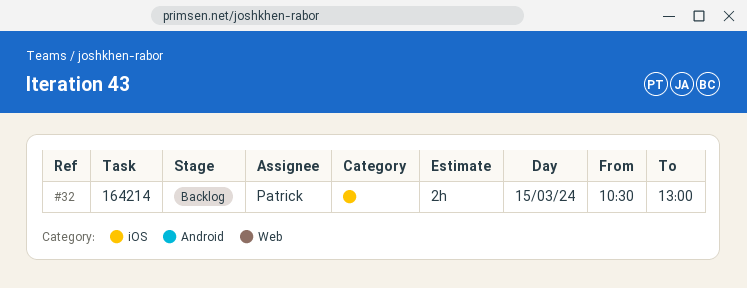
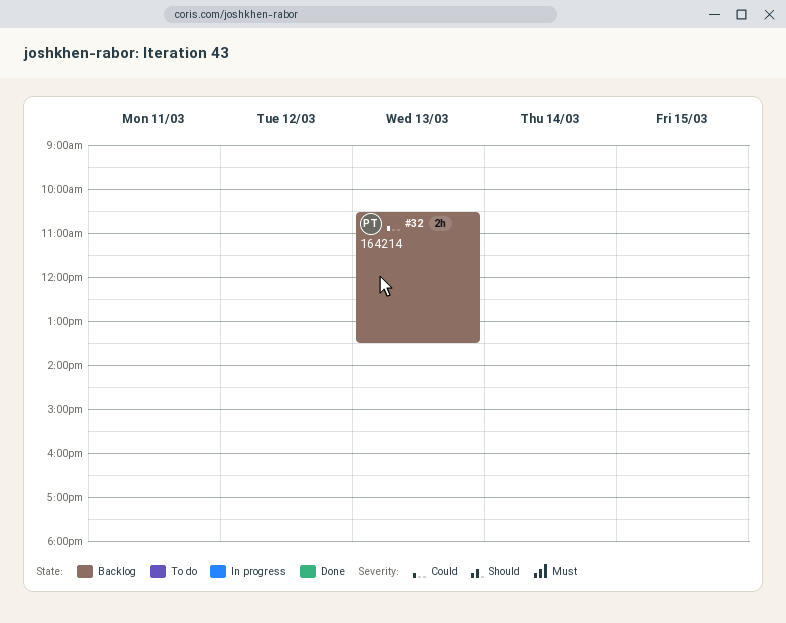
#32, day: Mar 15 -> Mar 13
#32, ends: 13:00 -> 13:30

